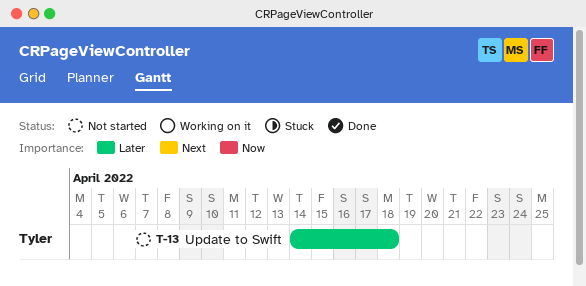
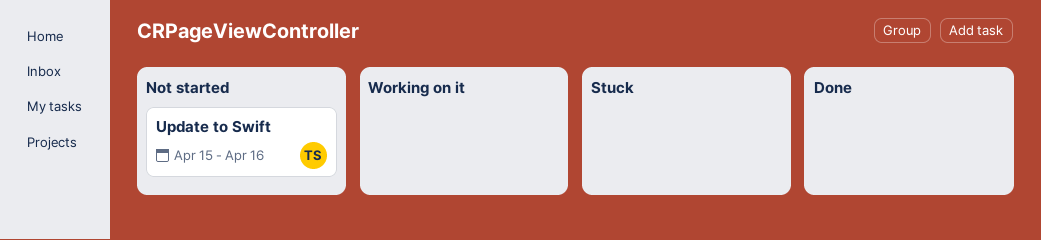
Update to Swift, start: Apr 14 -> Apr 15
Update to Swift, due: Apr 18 -> Apr 16

